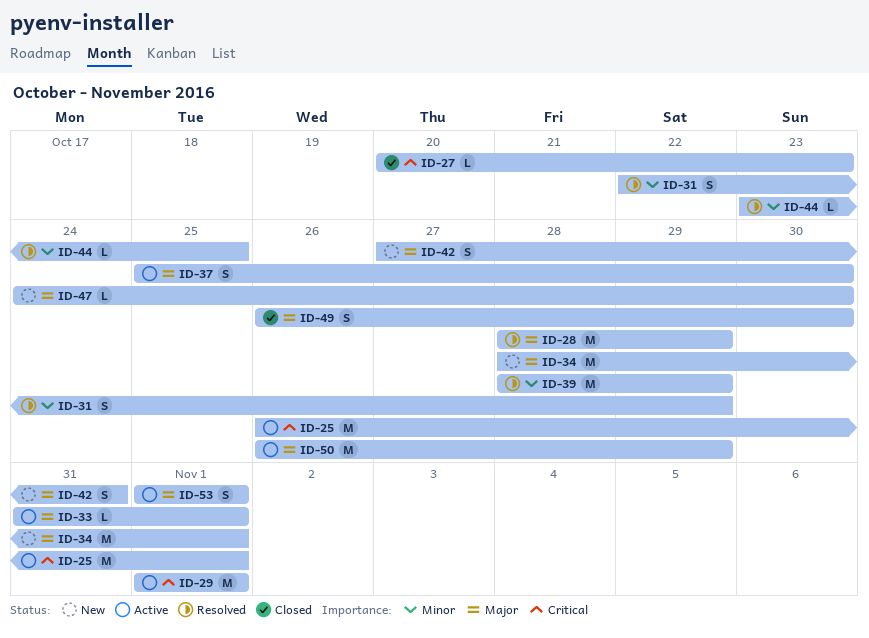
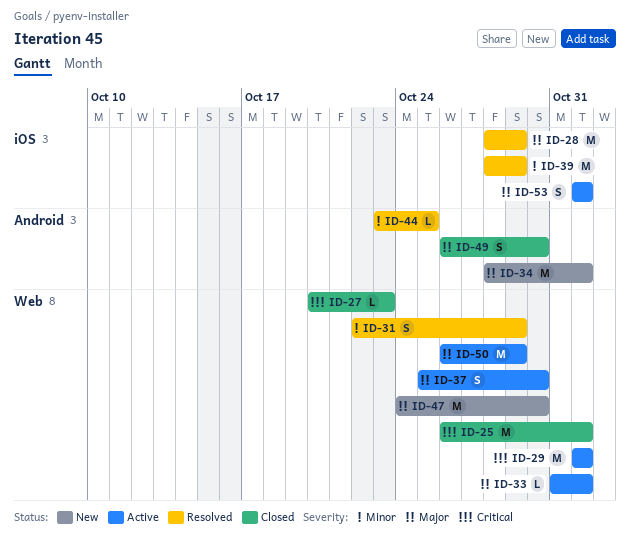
ID-25, status: Active -> Closed
ID-42: present -> none
ID-47, estimate: L -> M

